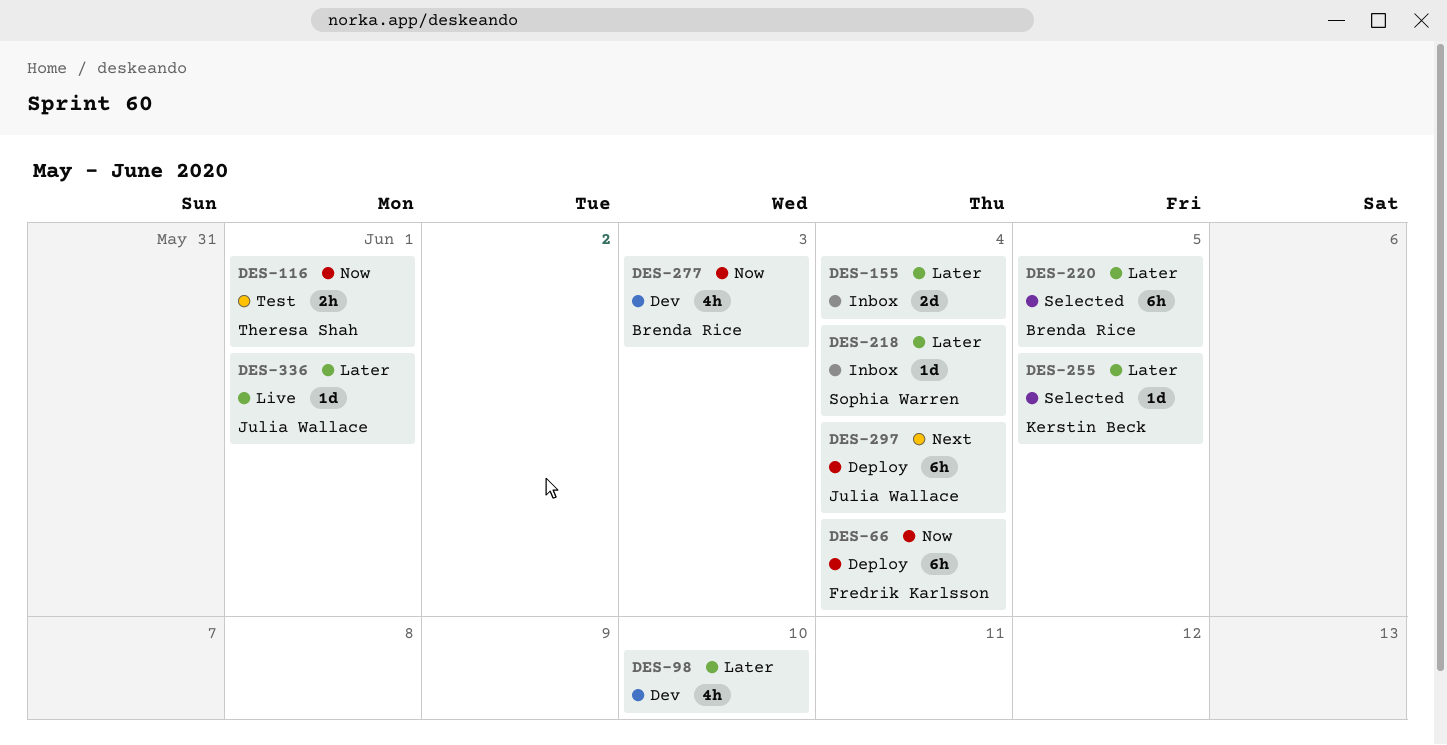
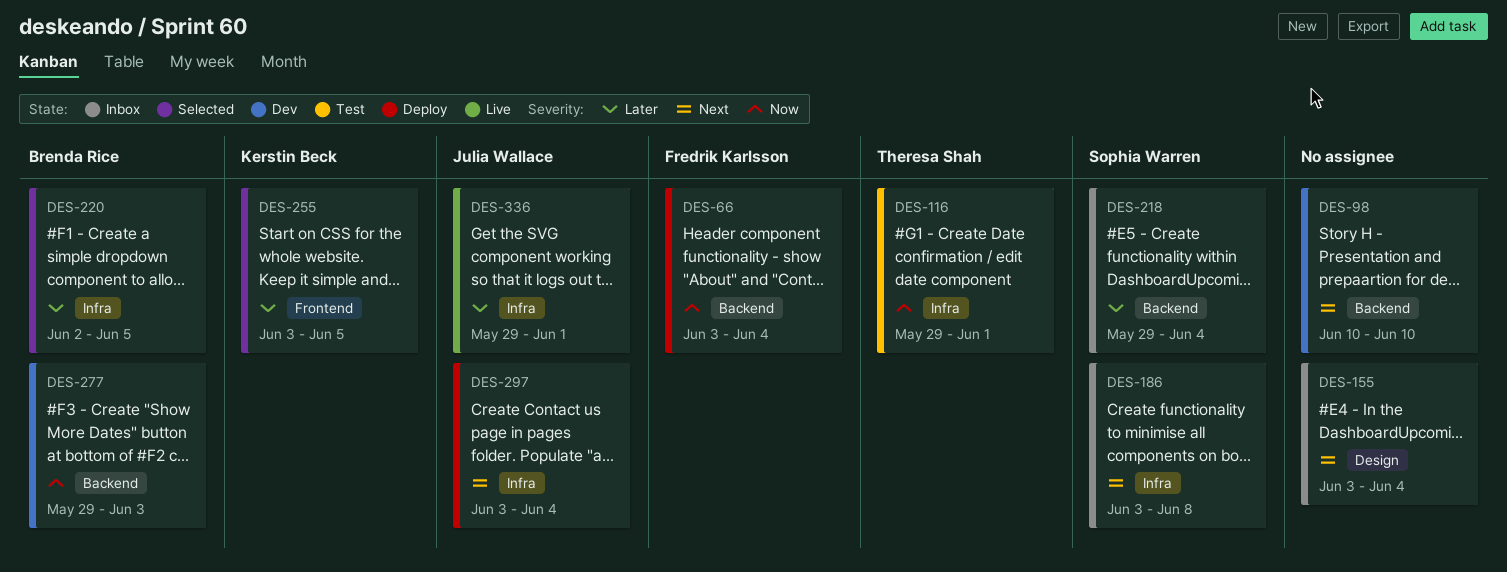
DES-98, priority: Later -> Next
DES-155, priority: Later -> Next
DES-186: none -> present

